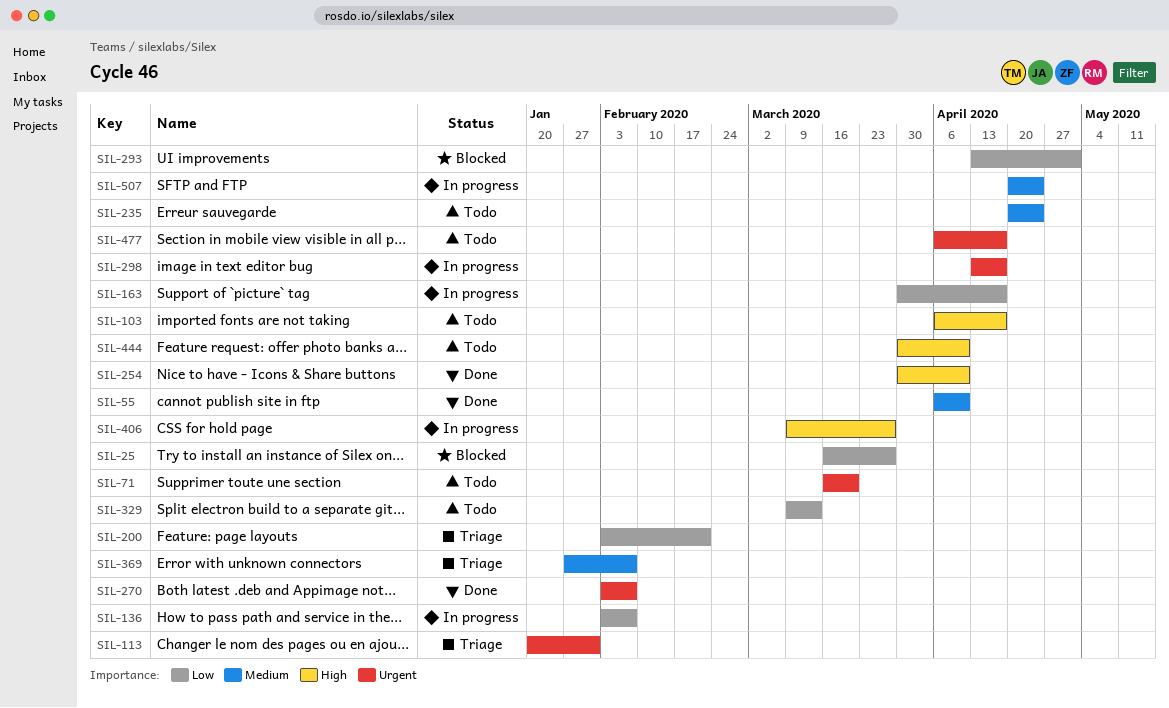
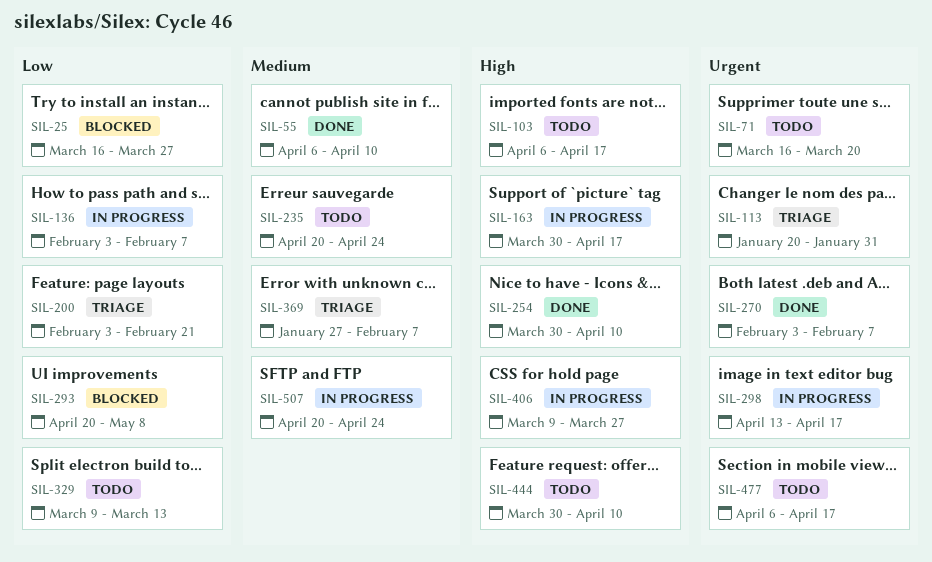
SIL-163, priority: Low -> High
SIL-293, start: Apr 13 -> Apr 20
SIL-293, due: May 1 -> May 8

